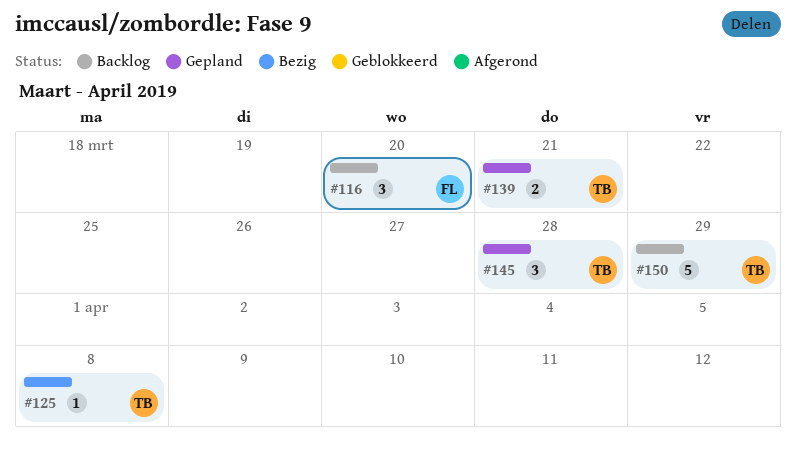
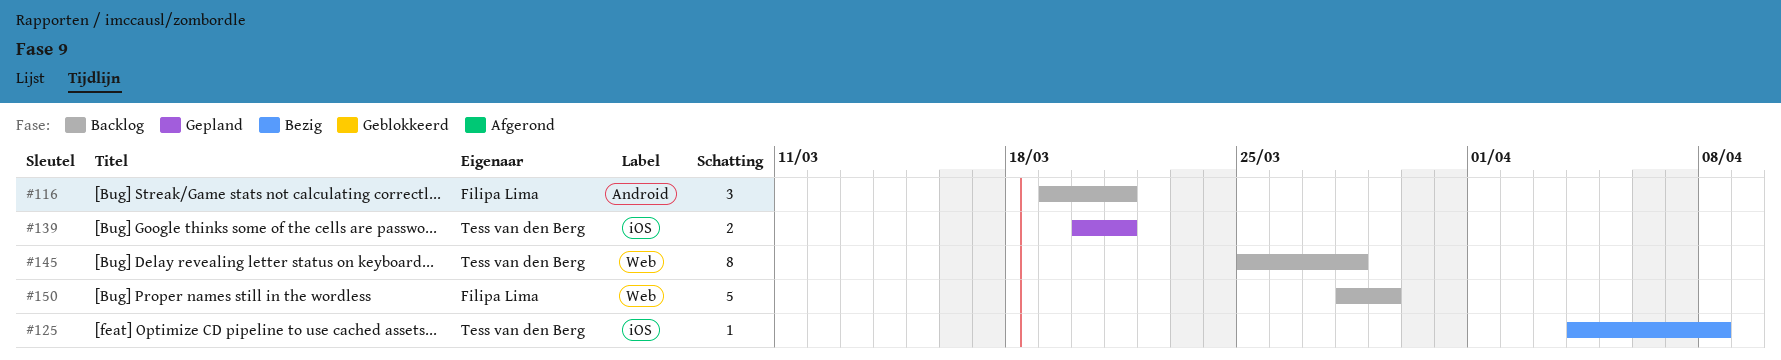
#116, due: Mar 20 -> Mar 21
#145, status: Gepland -> Backlog
#145, estimate: 3 -> 8
#150, owner: Tess van den Berg -> Filipa Lima

